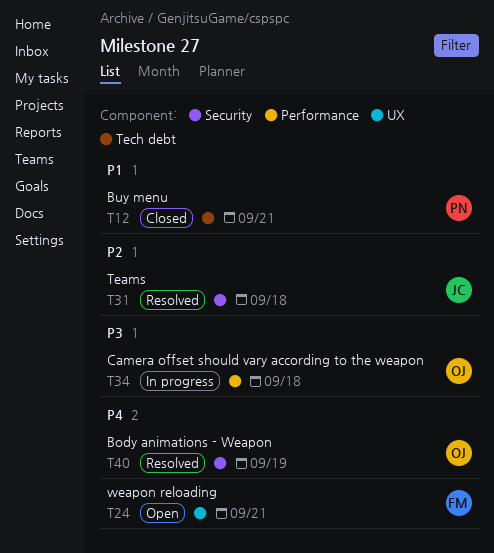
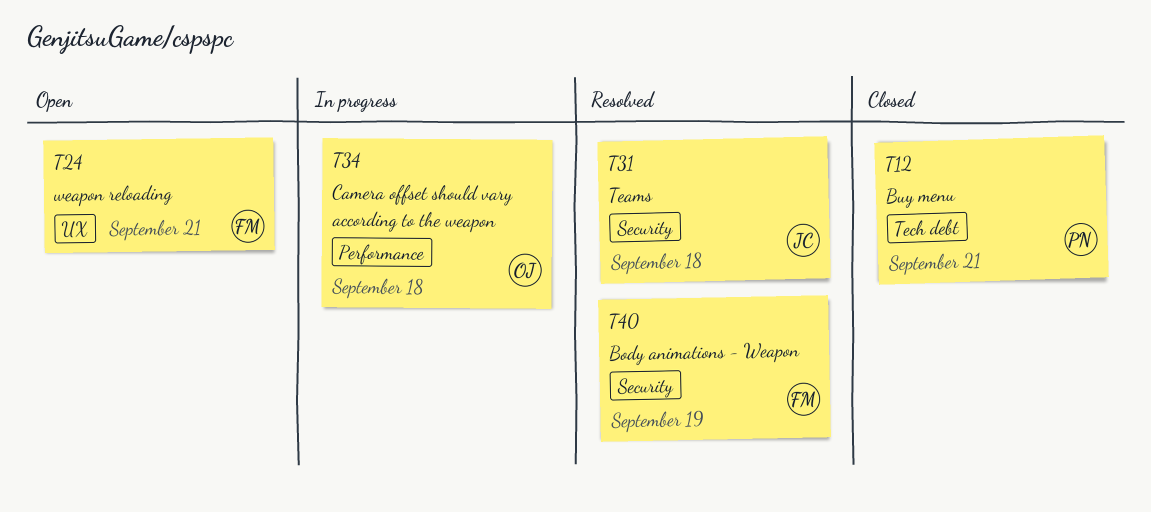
T40, owner: OJ -> FM

